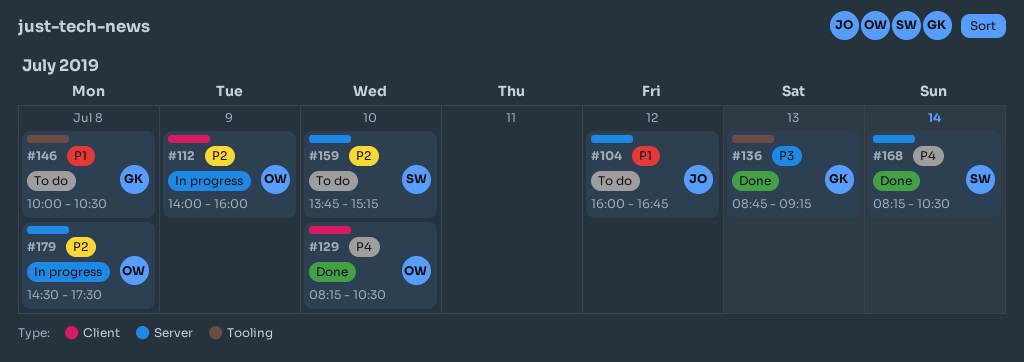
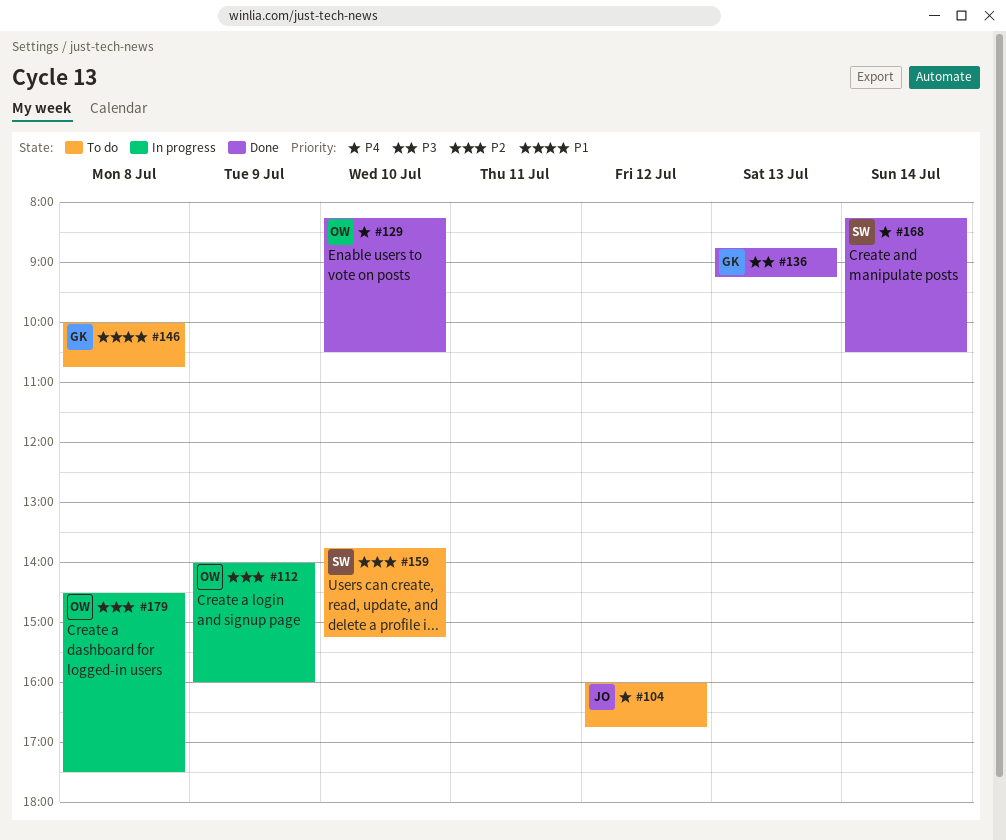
#104, priority: P1 -> P4
#146, ends: 10:30 -> 10:45

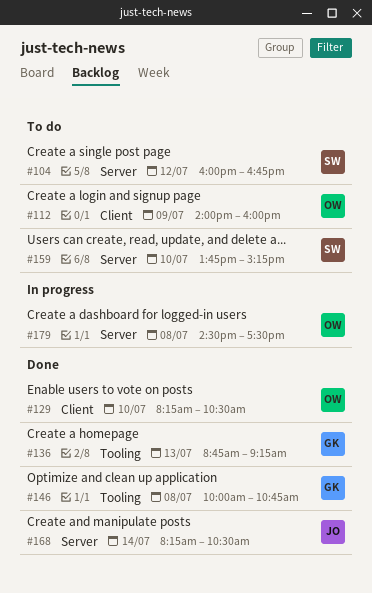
#104, owner: JO -> SW
#112, status: In progress -> To do
#146, status: To do -> Done
#168, owner: SW -> JO

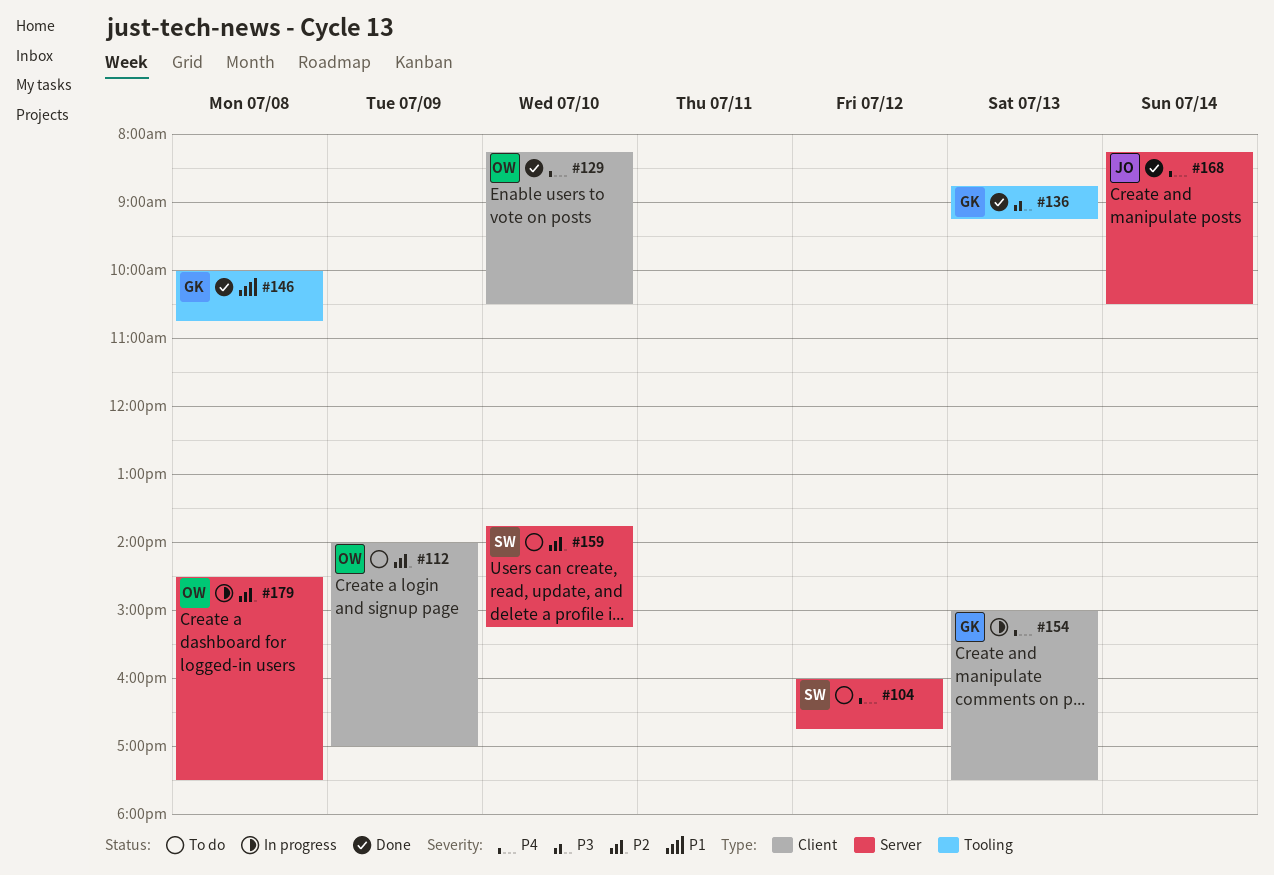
#112, ends: 16:00 -> 17:00
#154: none -> present

